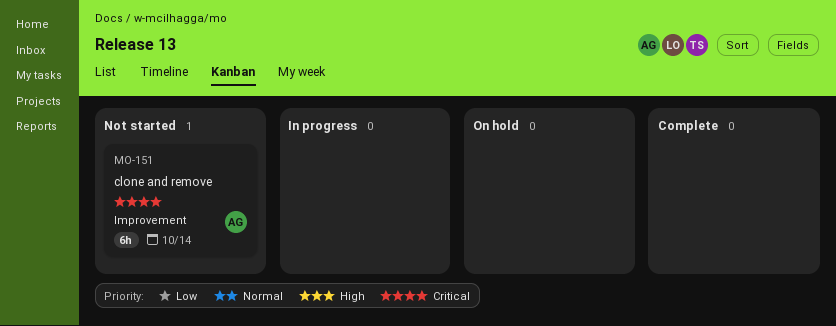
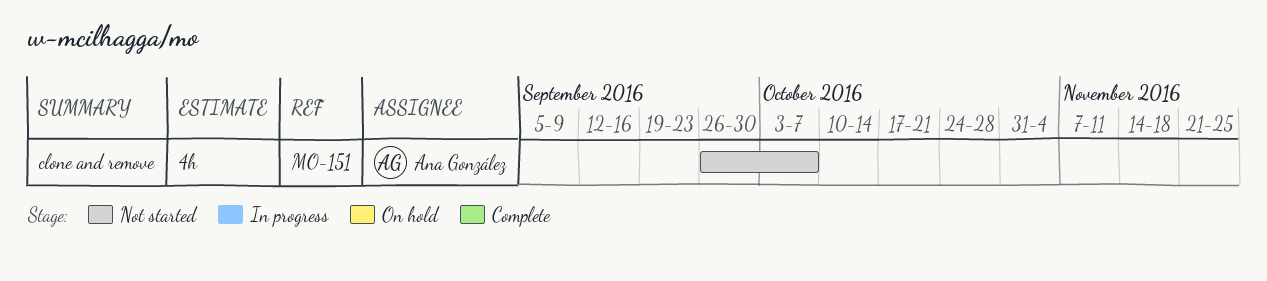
MO-151, estimate: 6h -> 4h
MO-151, due: Oct 14 -> Oct 7

